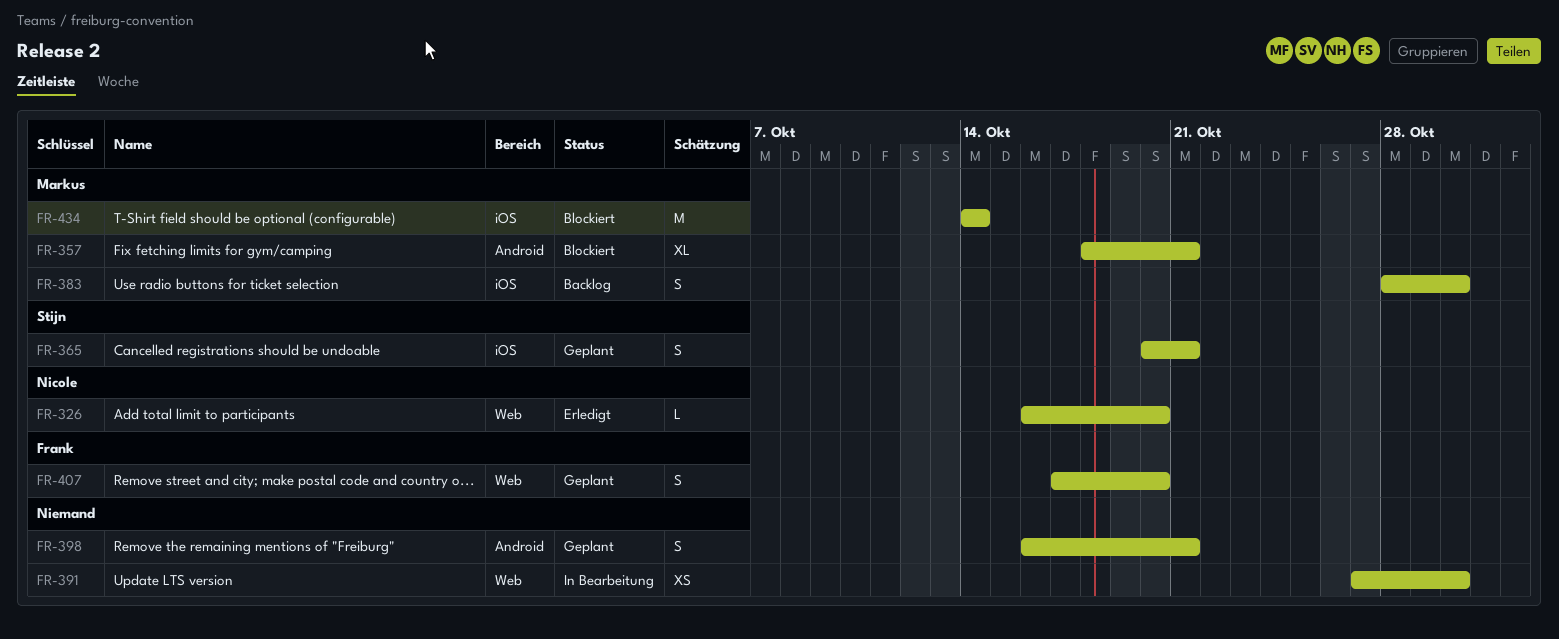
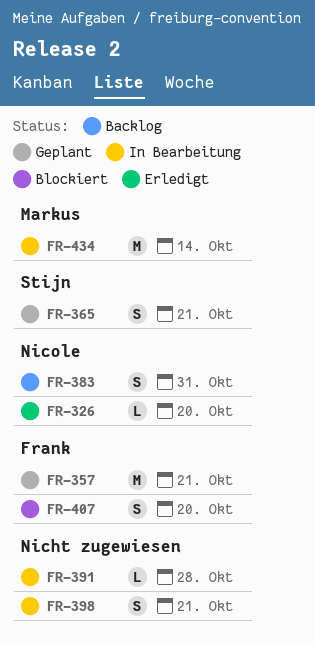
FR-357, status: Blockiert -> Geplant
FR-357, owner: Markus -> Frank
FR-357, estimate: XL -> M
FR-383, owner: Markus -> Nicole
FR-383, due: Oct 30 -> Oct 31
FR-391, estimate: XS -> L
FR-391, due: Oct 30 -> Oct 28
FR-398, status: Geplant -> In Bearbeitung
FR-407, status: Geplant -> Blockiert
FR-434, status: Blockiert -> In Bearbeitung

